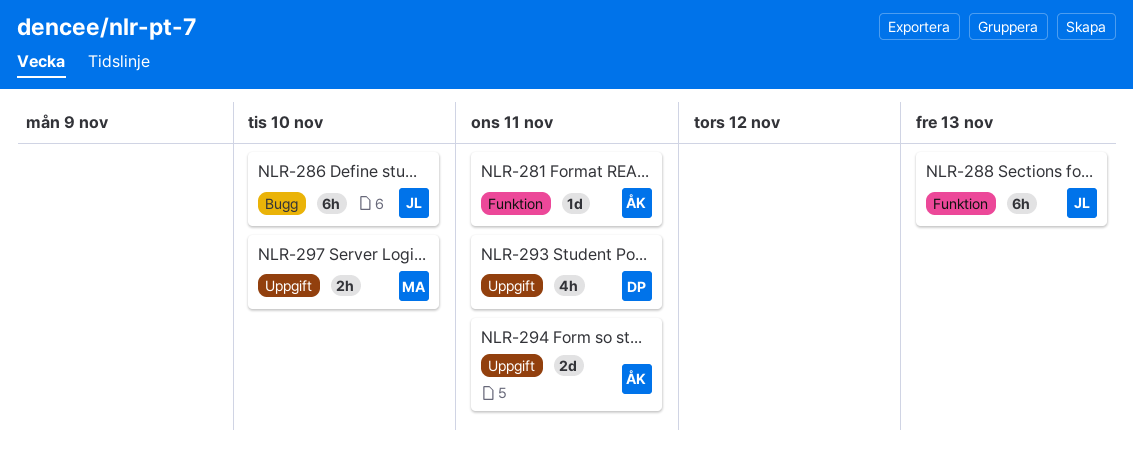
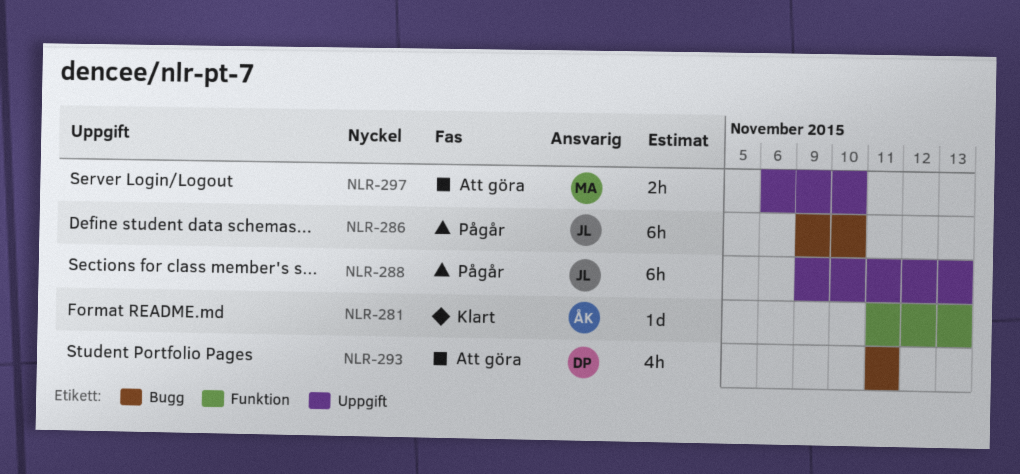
NLR-281, due: Nov 11 -> Nov 13
NLR-288, label: Funktion -> Uppgift
NLR-293, label: Uppgift -> Bugg
NLR-294: present -> none

